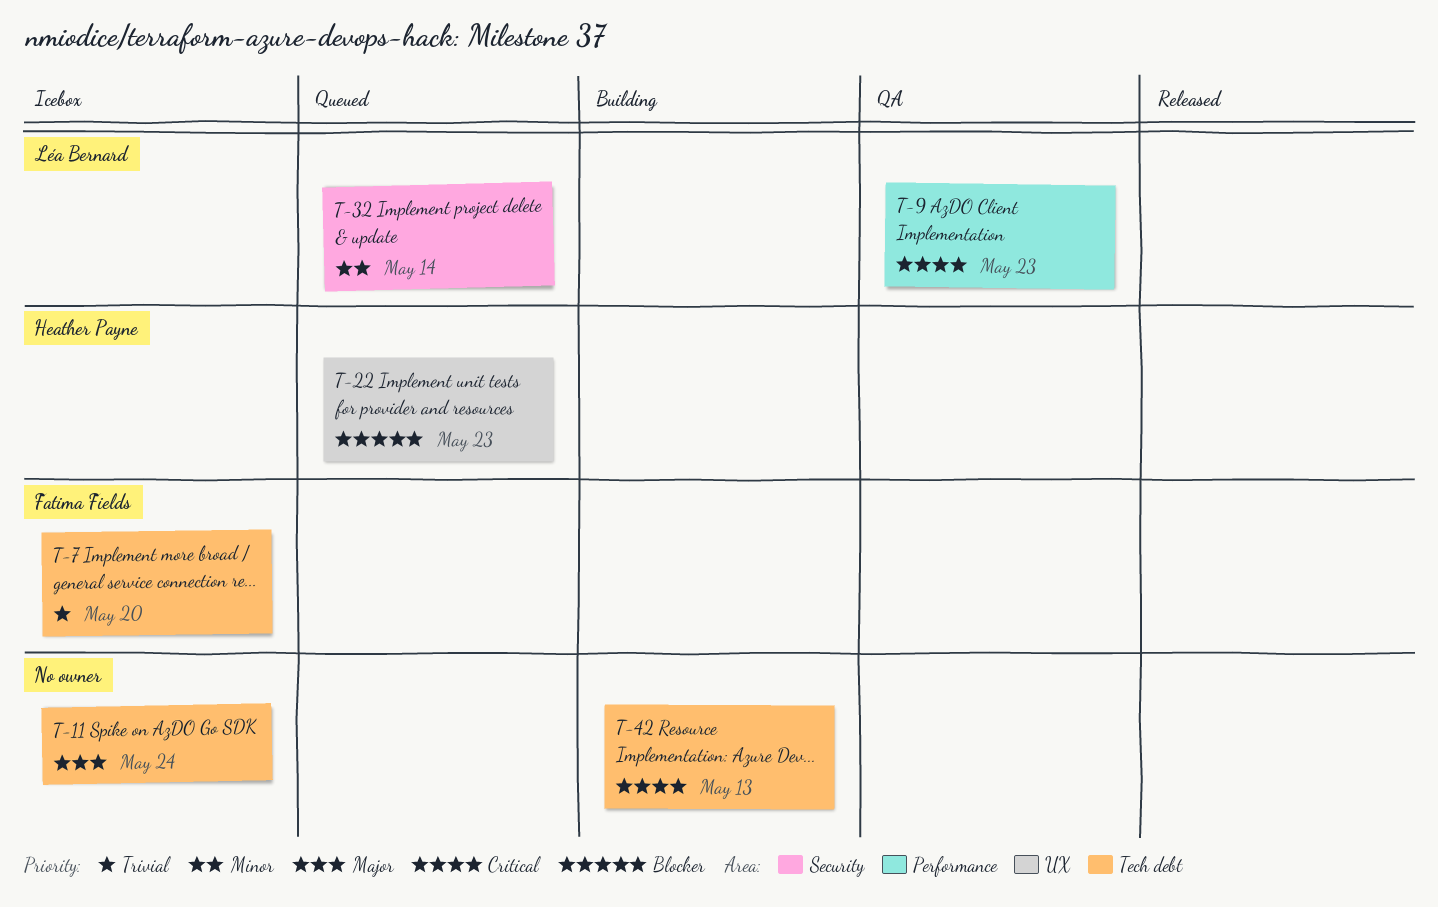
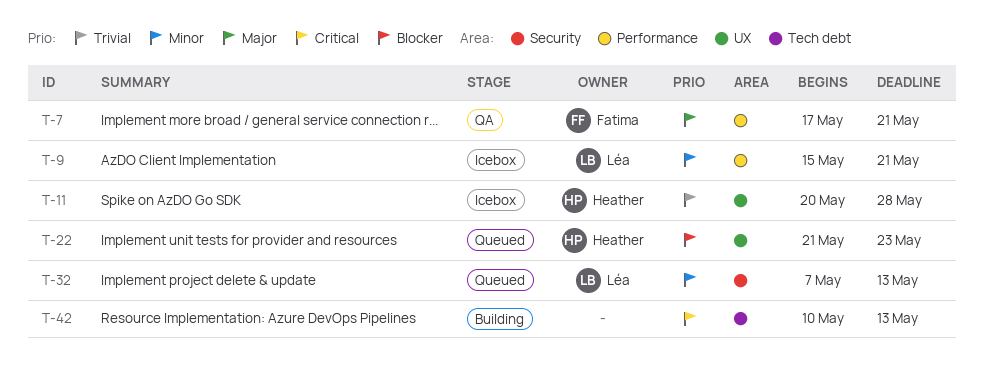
T-7, status: Icebox -> QA
T-7, priority: Trivial -> Major
T-7, label: Tech debt -> Performance
T-7, due: May 20 -> May 21
T-9, status: QA -> Icebox
T-9, priority: Critical -> Minor
T-9, due: May 23 -> May 21
T-11, owner: none -> Heather Payne
T-11, priority: Major -> Trivial
T-11, label: Tech debt -> UX
T-11, due: May 24 -> May 28
T-32, due: May 14 -> May 13

